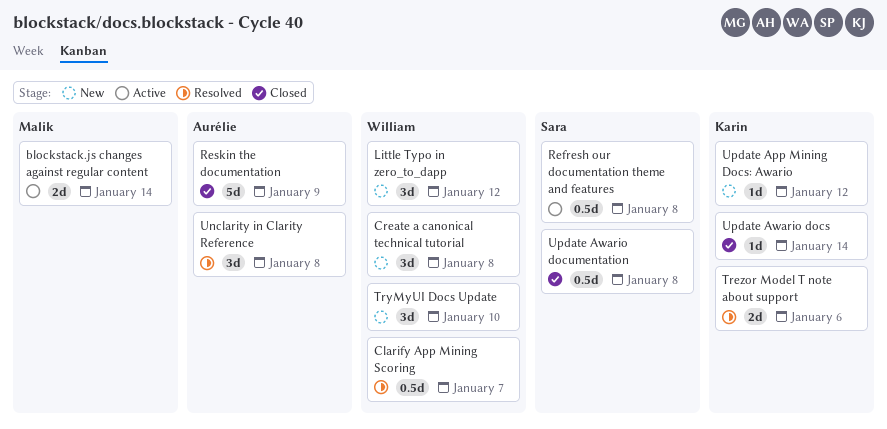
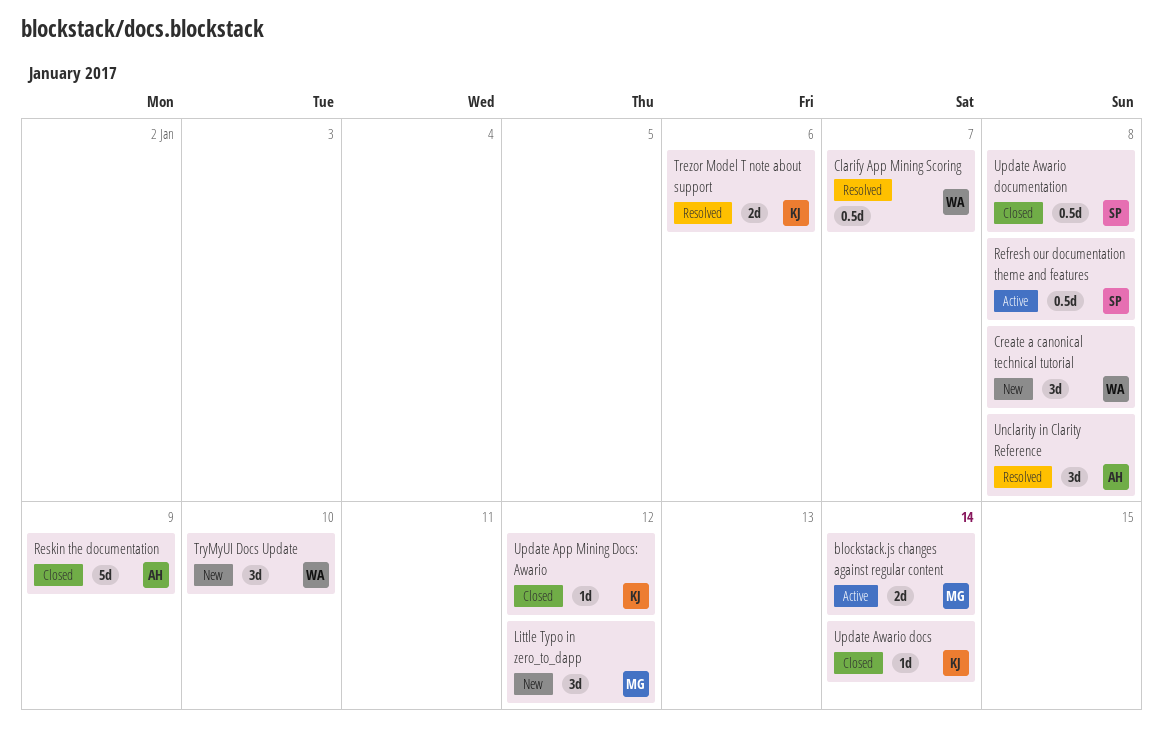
Little Typo in zero_to_dapp, owner: William -> Malik
Update App Mining Docs: Awario, status: New -> Closed

